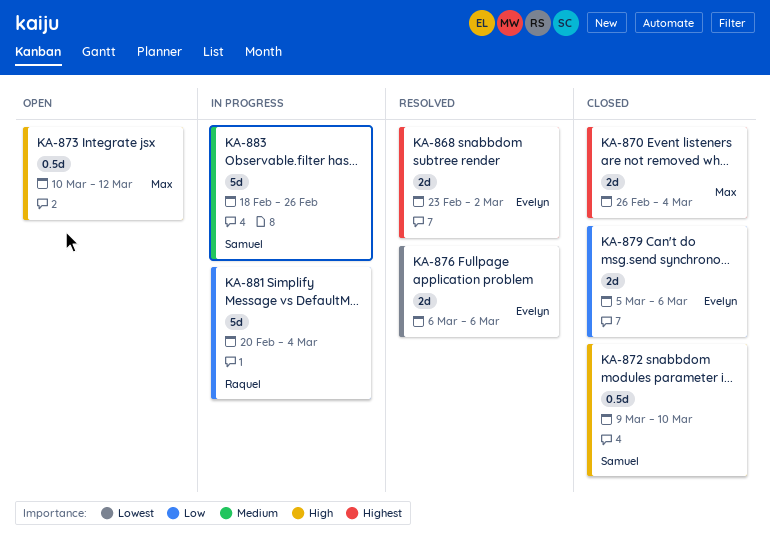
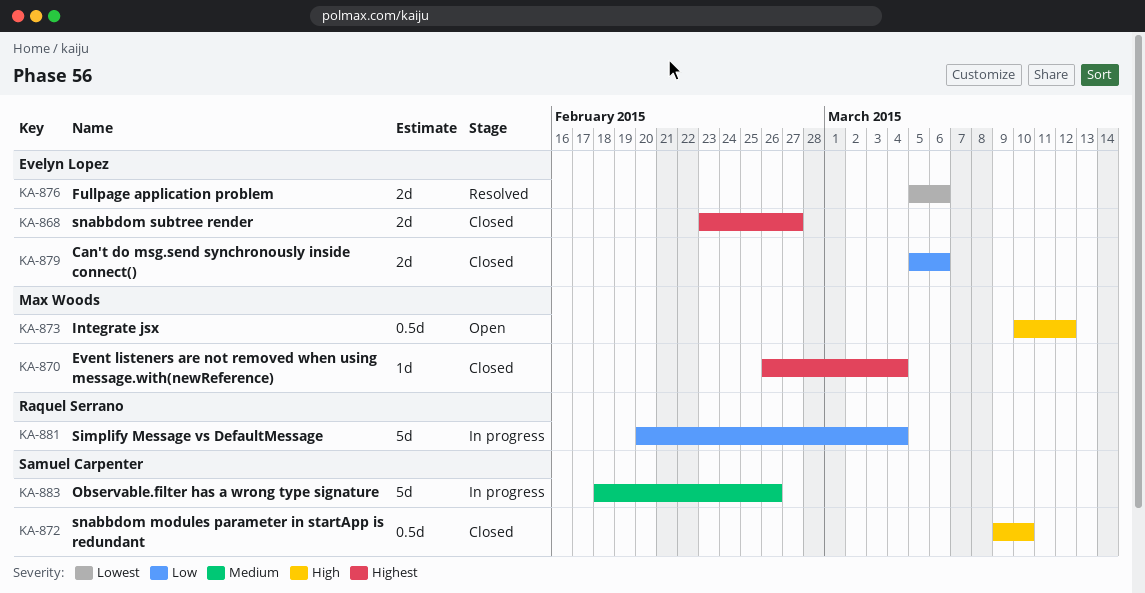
KA-868, status: Resolved -> Closed
KA-868, due: Mar 2 -> Feb 27
KA-870, estimate: 2d -> 1d
KA-876, start: Mar 6 -> Mar 5

